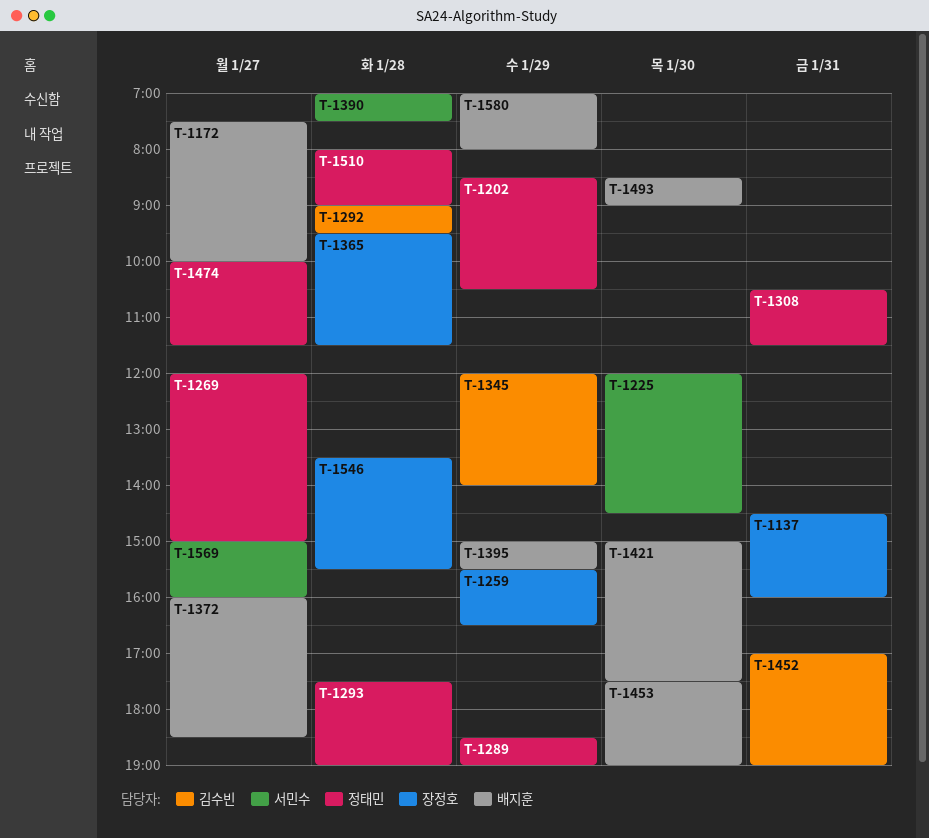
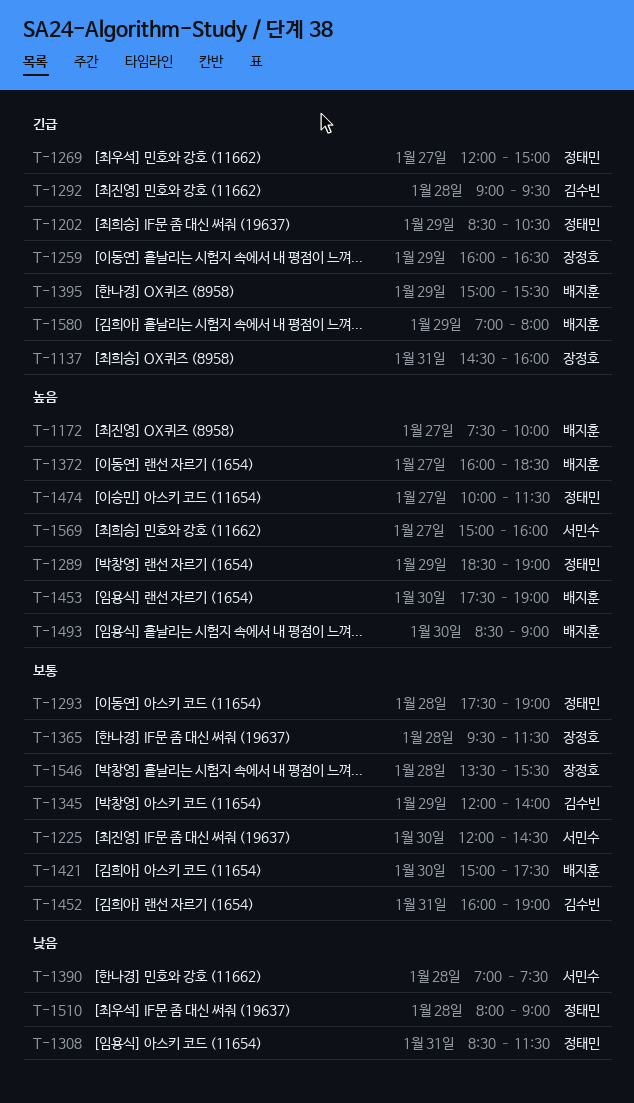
T-1259, begins: 15:30 -> 16:00
T-1308, begins: 10:30 -> 08:30
T-1452, begins: 17:00 -> 16:00

